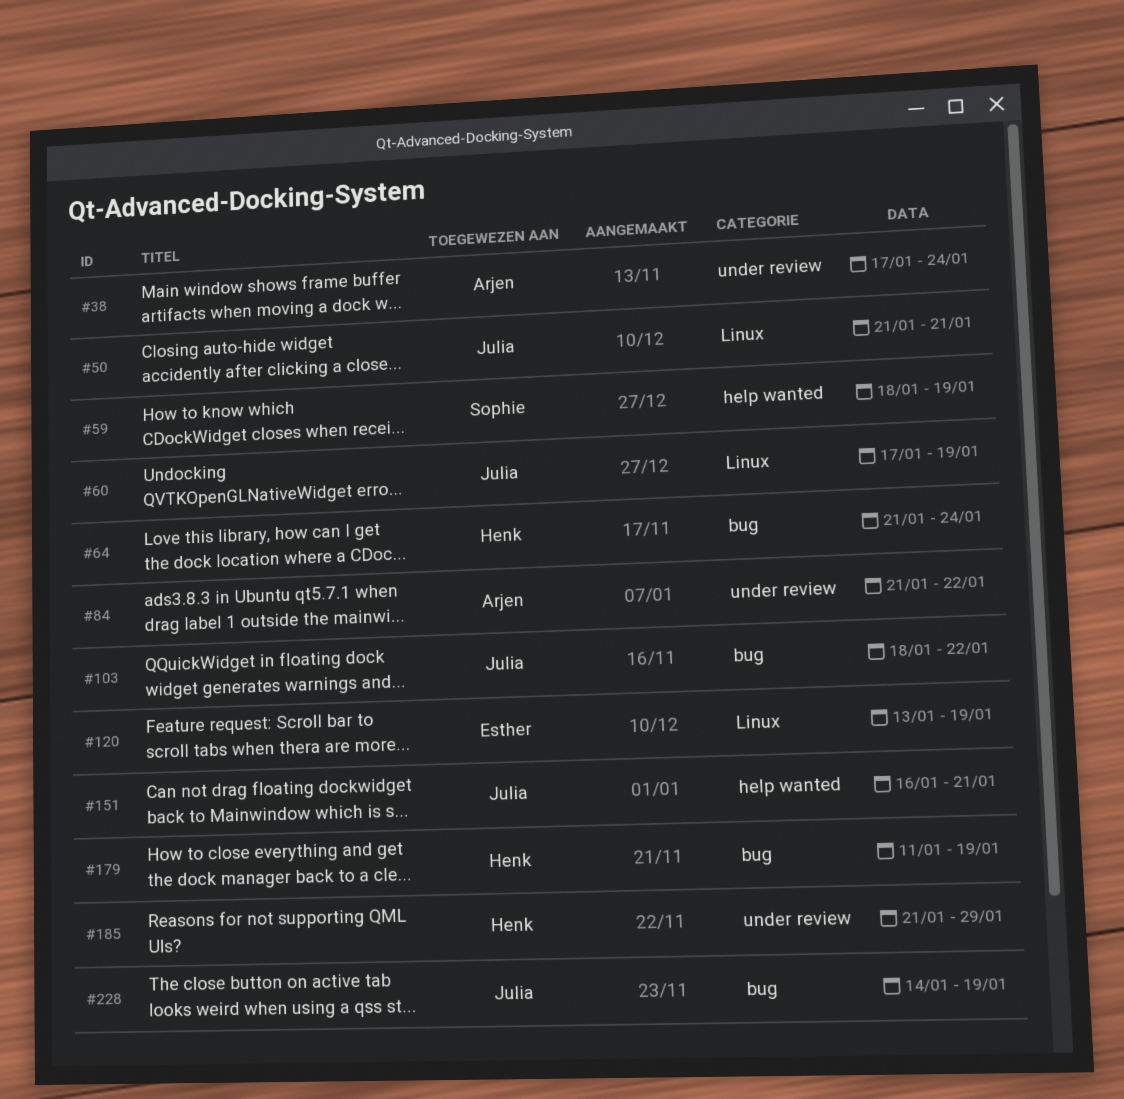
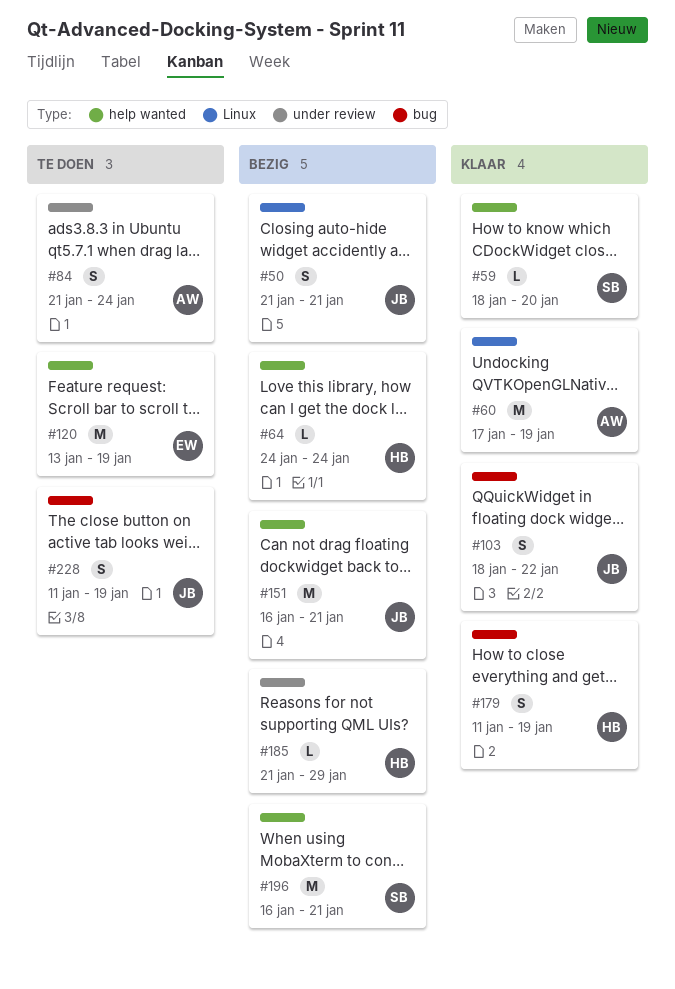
#38: present -> none
#59, due: Jan 19 -> Jan 20
#60, owner: Julia -> Arjen
#64, label: bug -> help wanted
#64, start: Jan 21 -> Jan 24
#84, due: Jan 22 -> Jan 24
#120, label: Linux -> help wanted
#196: none -> present
#228, start: Jan 14 -> Jan 11

